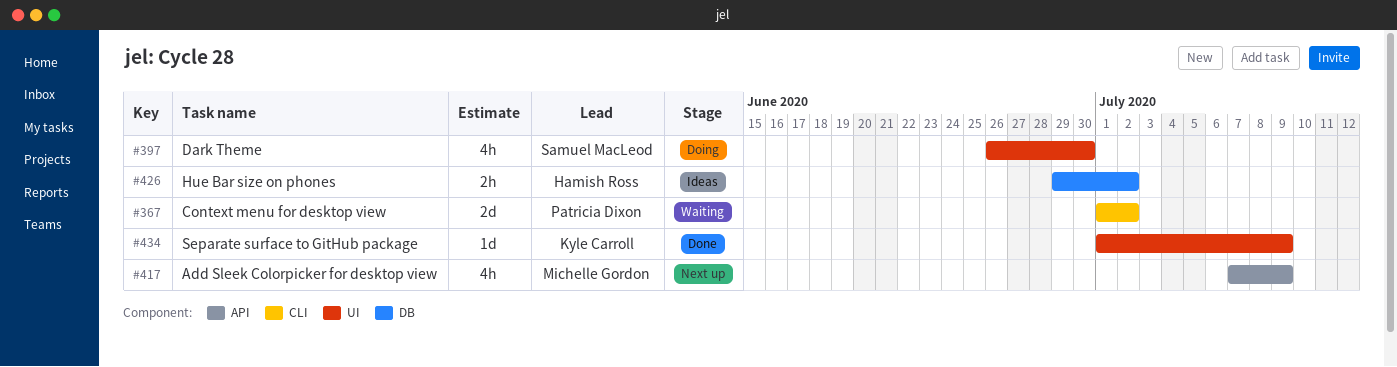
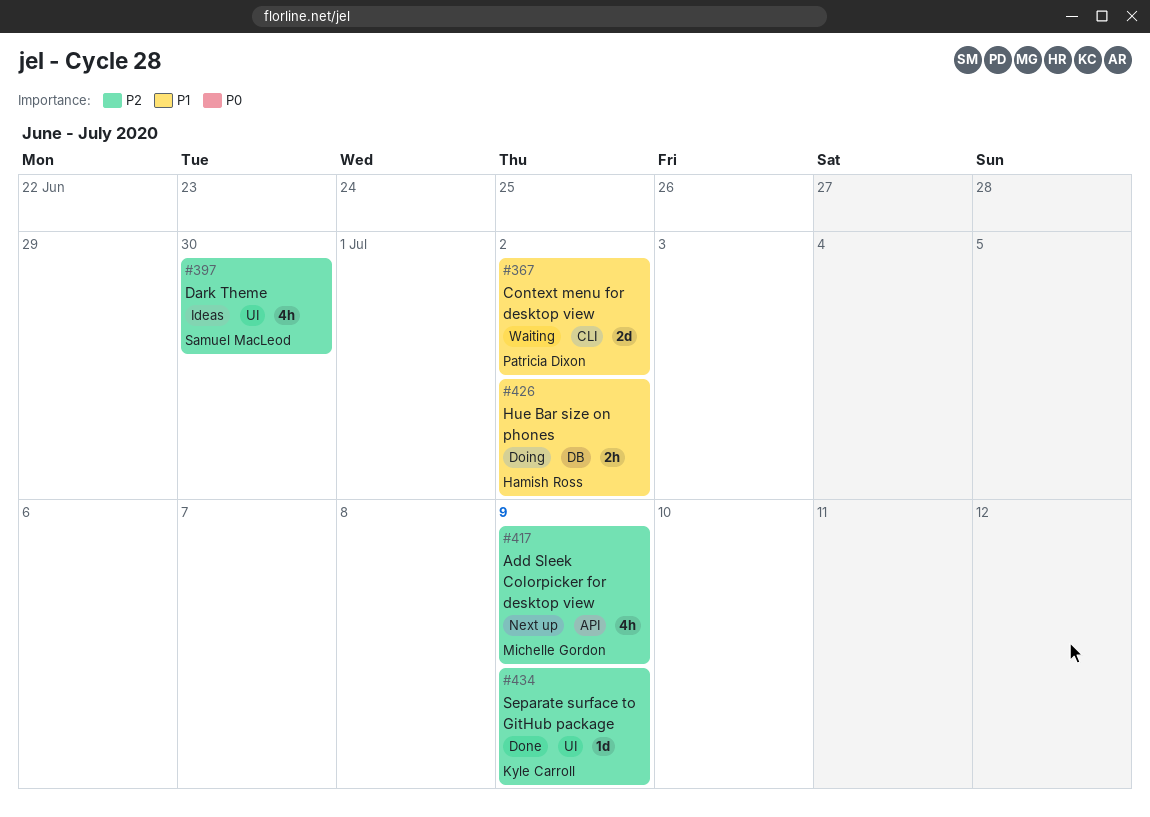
#397, status: Doing -> Ideas
#426, status: Ideas -> Doing

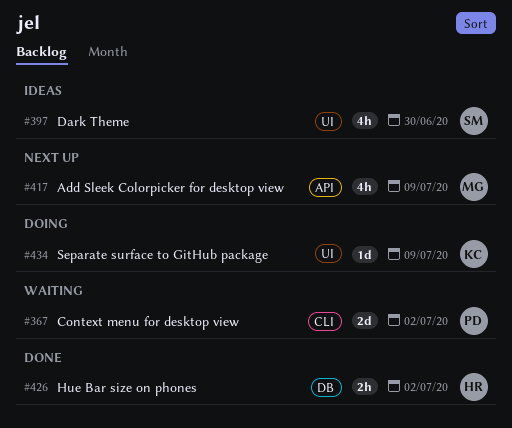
#426, status: Doing -> Done
#434, status: Done -> Doing

